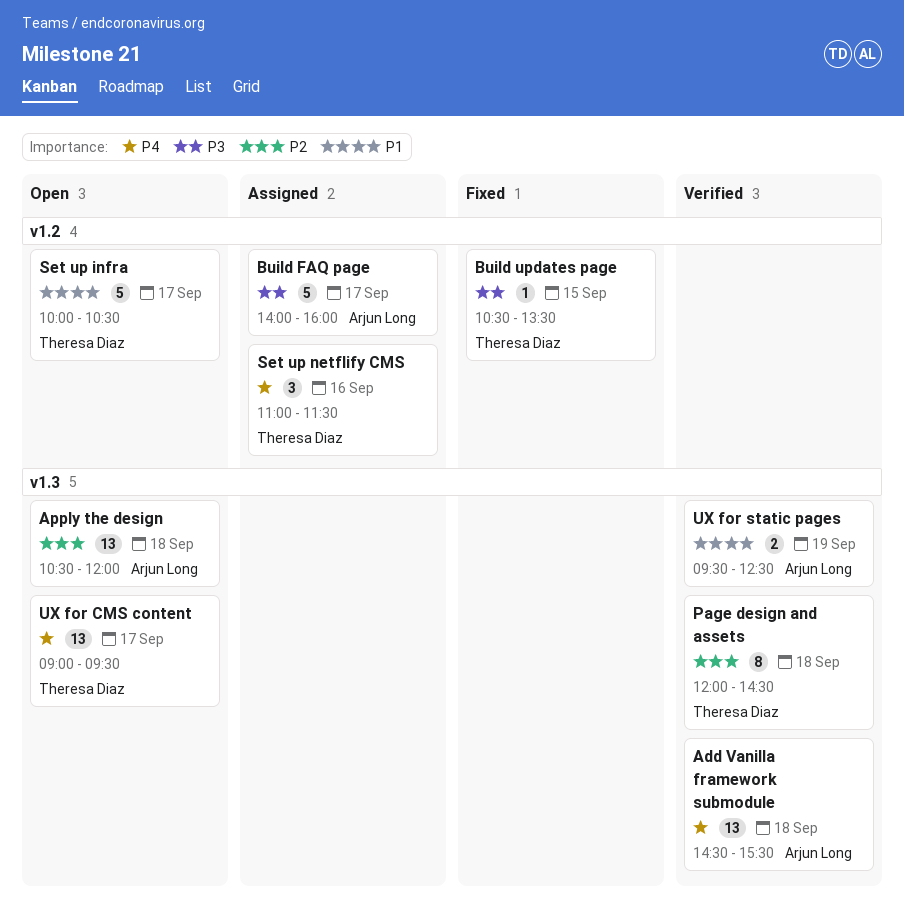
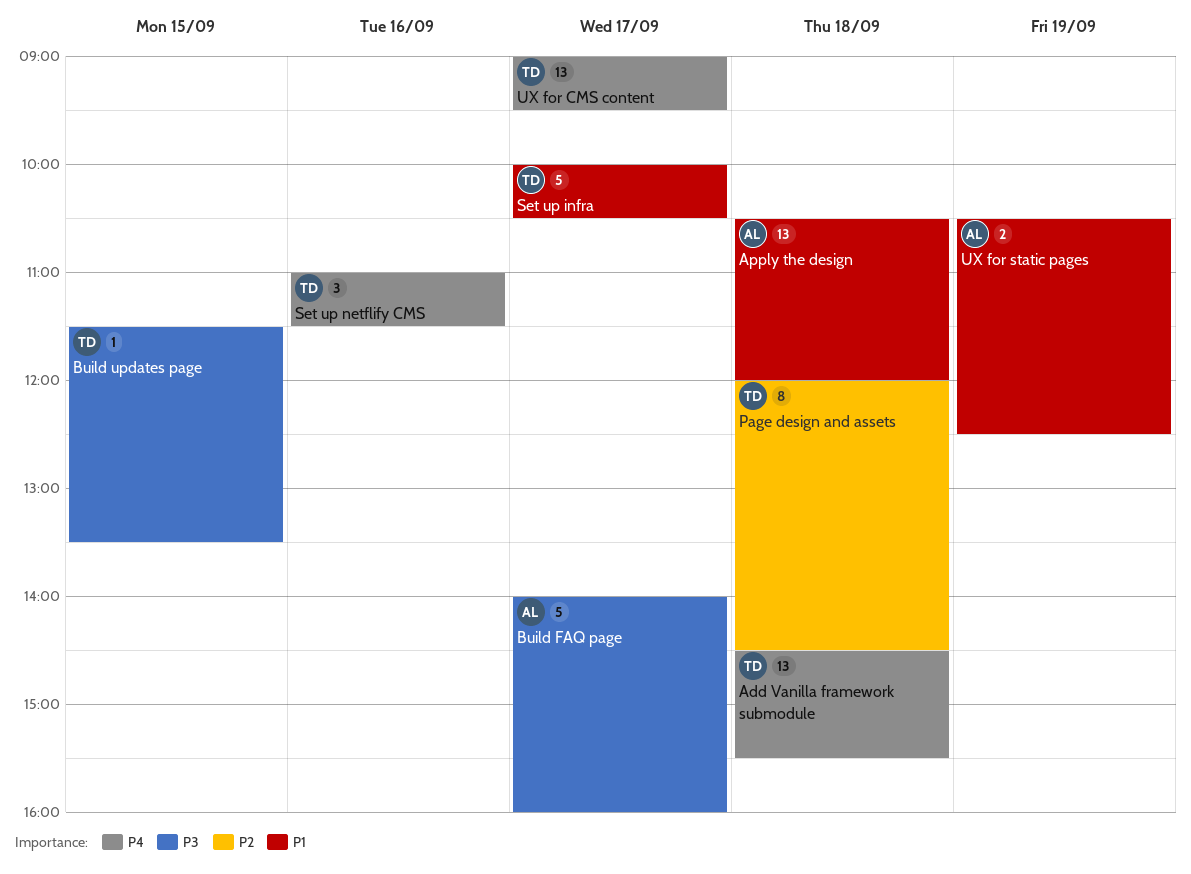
Add Vanilla framework submodule, owner: Arjun Long -> Theresa Diaz
Apply the design, priority: P2 -> P1
Build updates page, begins: 10:30 -> 11:30
UX for static pages, begins: 09:30 -> 10:30

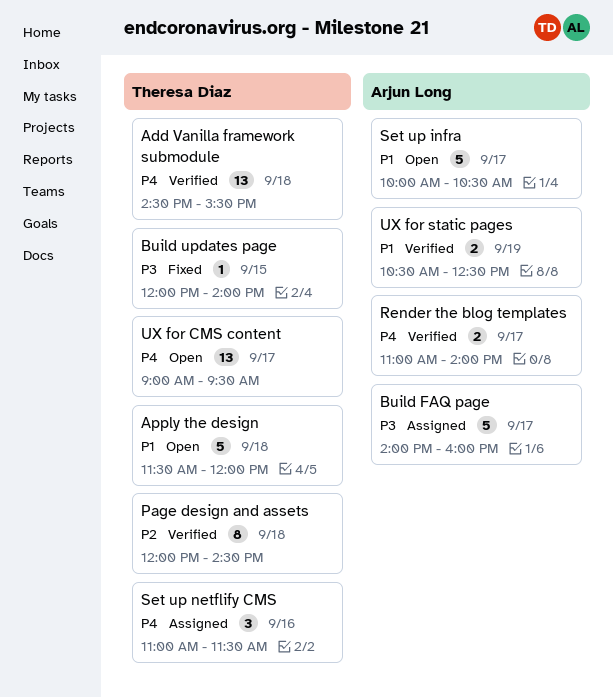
Apply the design, owner: Arjun Long -> Theresa Diaz
Apply the design, estimate: 13 -> 5
Apply the design, begins: 10:30 -> 11:30
Build updates page, begins: 11:30 -> 12:00
Build updates page, ends: 13:30 -> 14:00
Render the blog templates: none -> present
Set up infra, owner: Theresa Diaz -> Arjun Long

